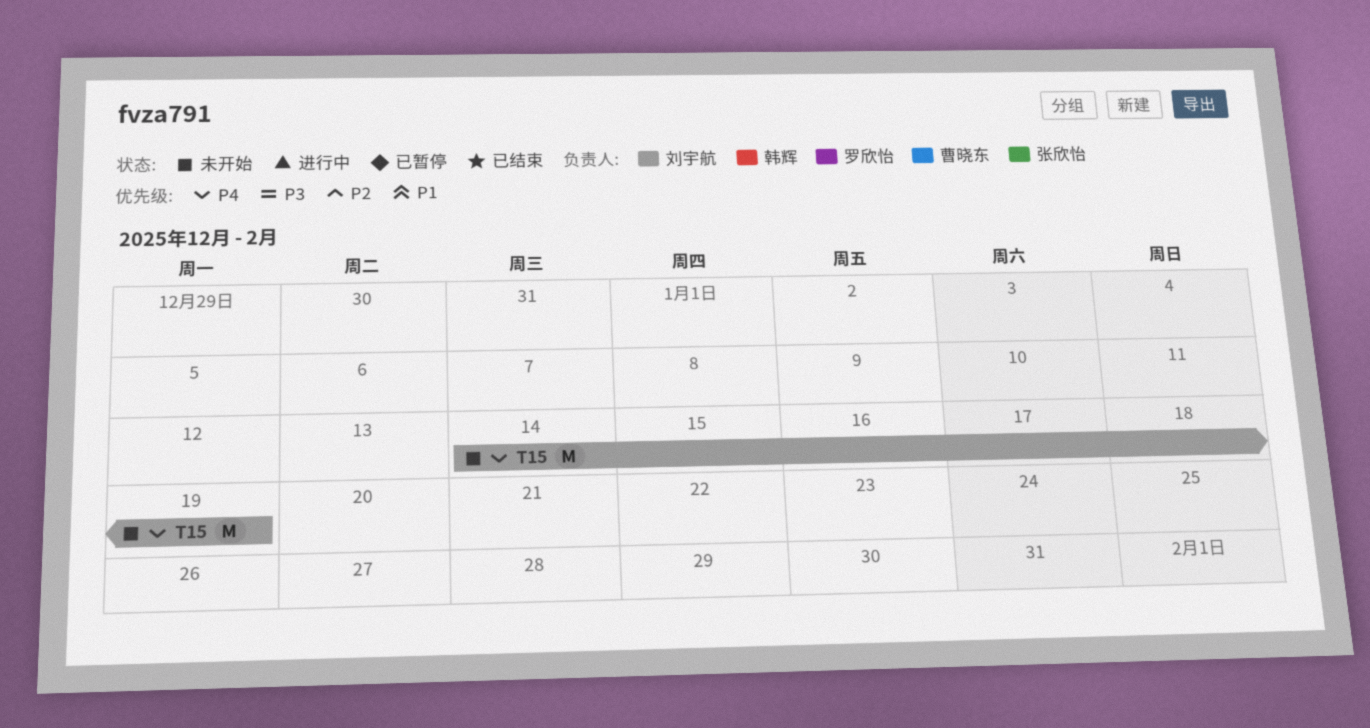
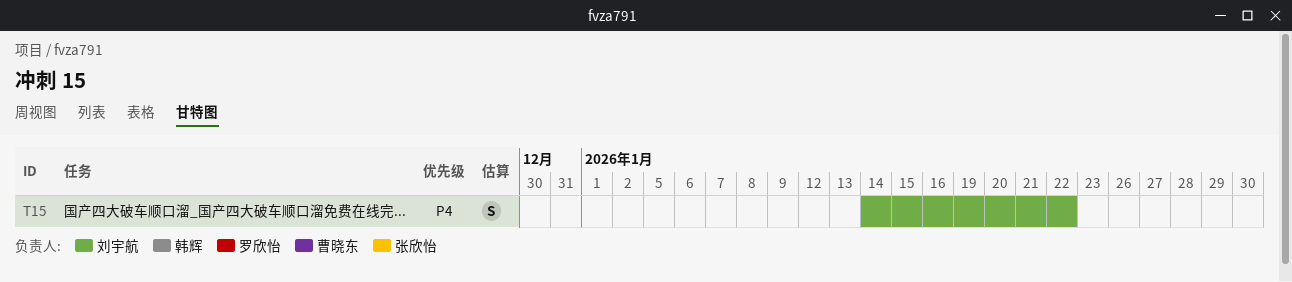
T15, estimate: M -> S
T15, due: Jan 19 -> Jan 22

